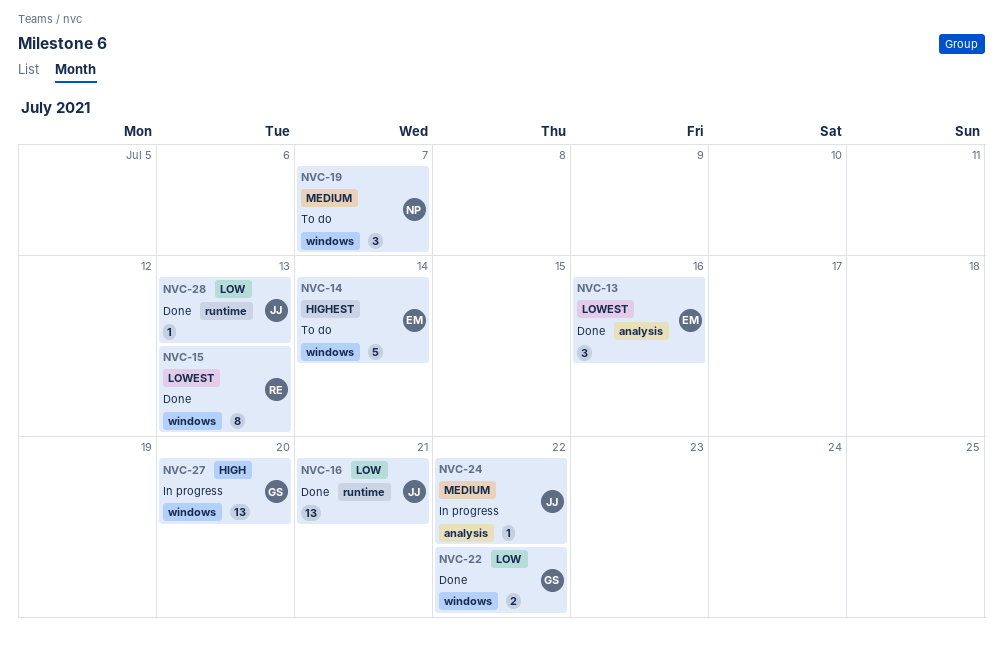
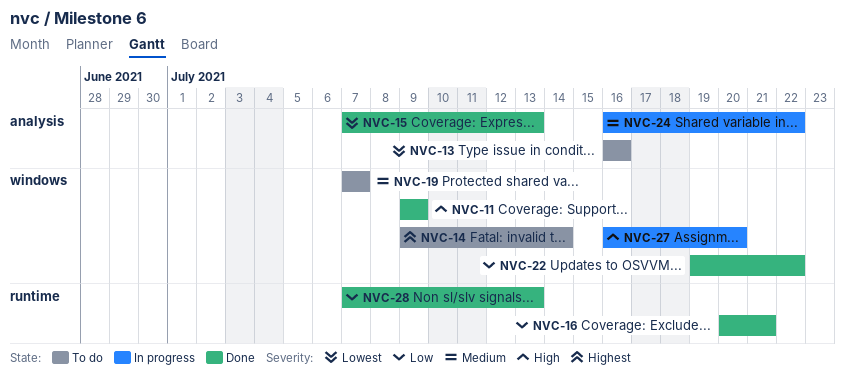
NVC-11: none -> present
NVC-13, status: Done -> To do
NVC-15, label: windows -> analysis

